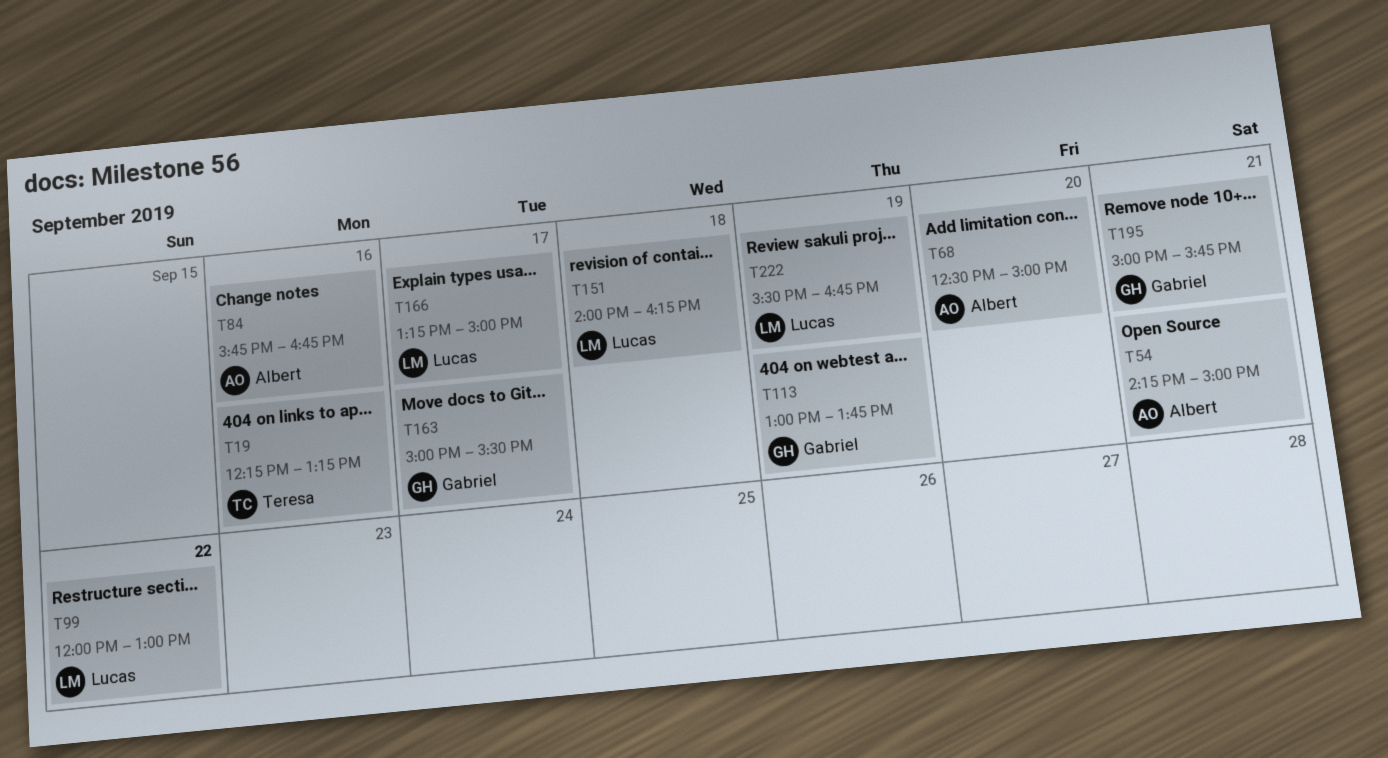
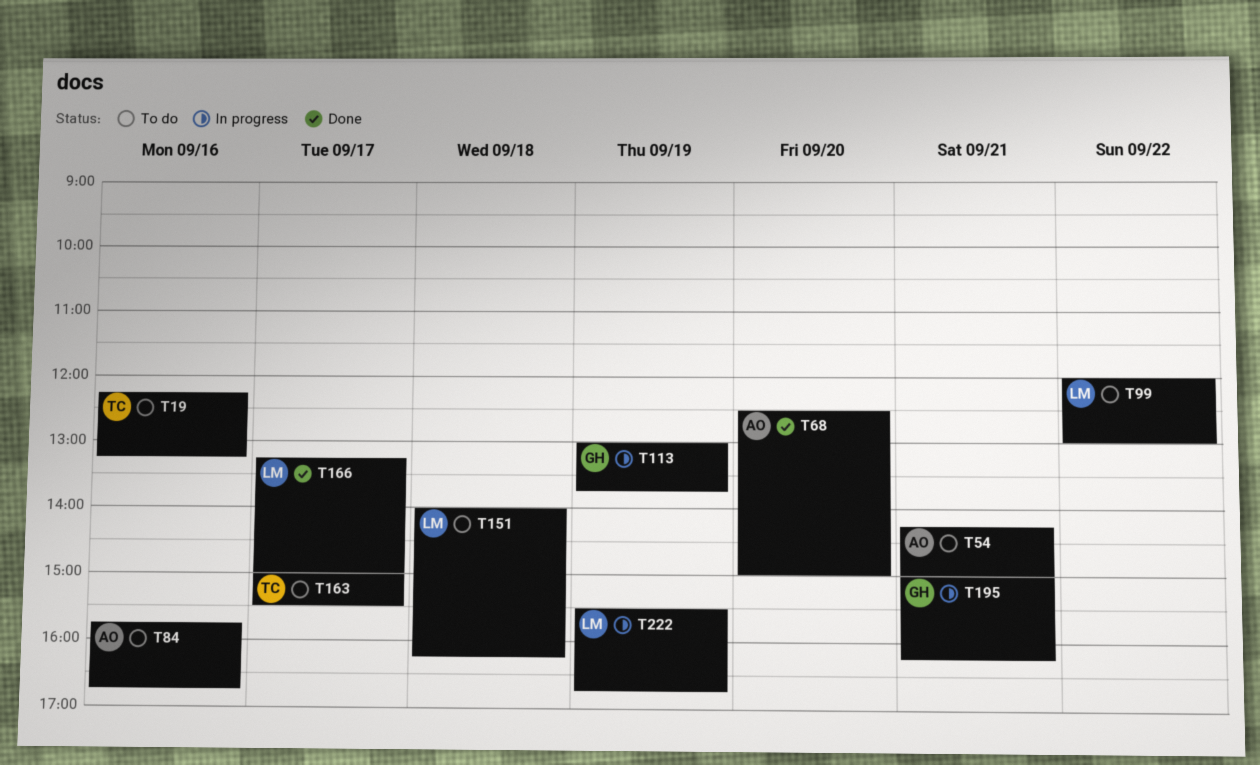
T163, owner: Gabriel -> Teresa
T195, ends: 15:45 -> 16:15

